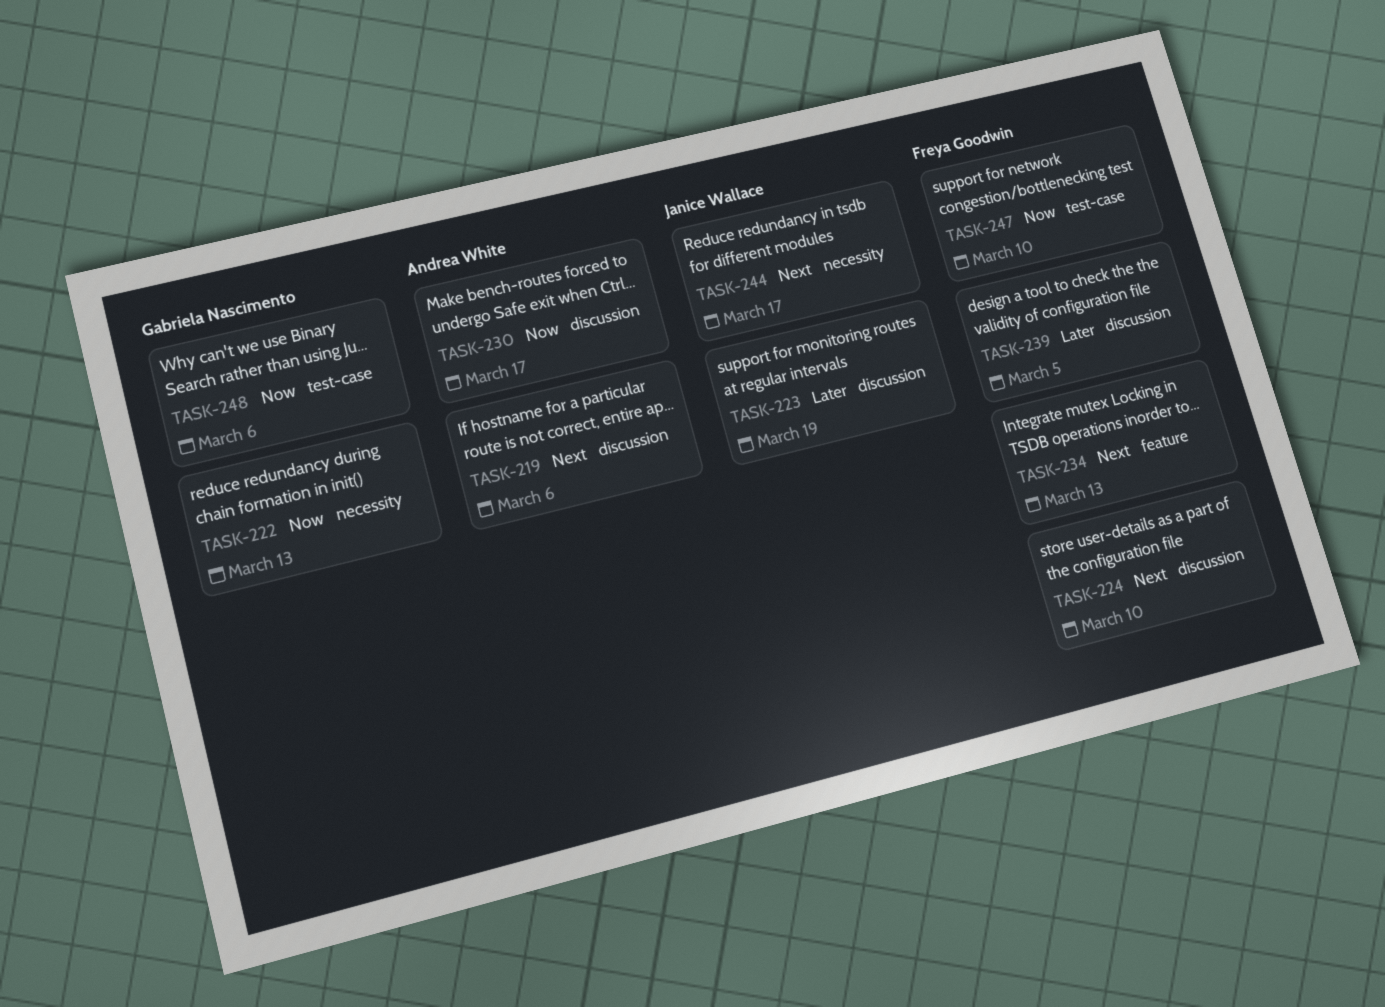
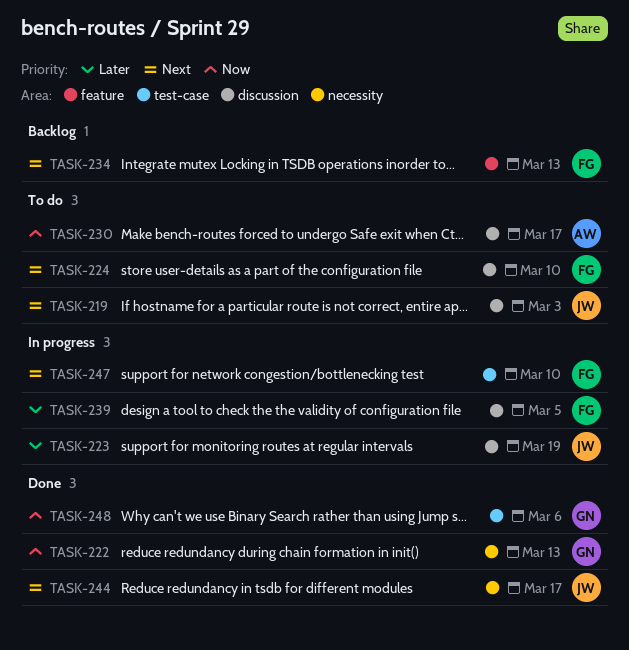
TASK-219, owner: Andrea White -> Janice Wallace
TASK-219, due: Mar 6 -> Mar 3
TASK-247, priority: Now -> Next

